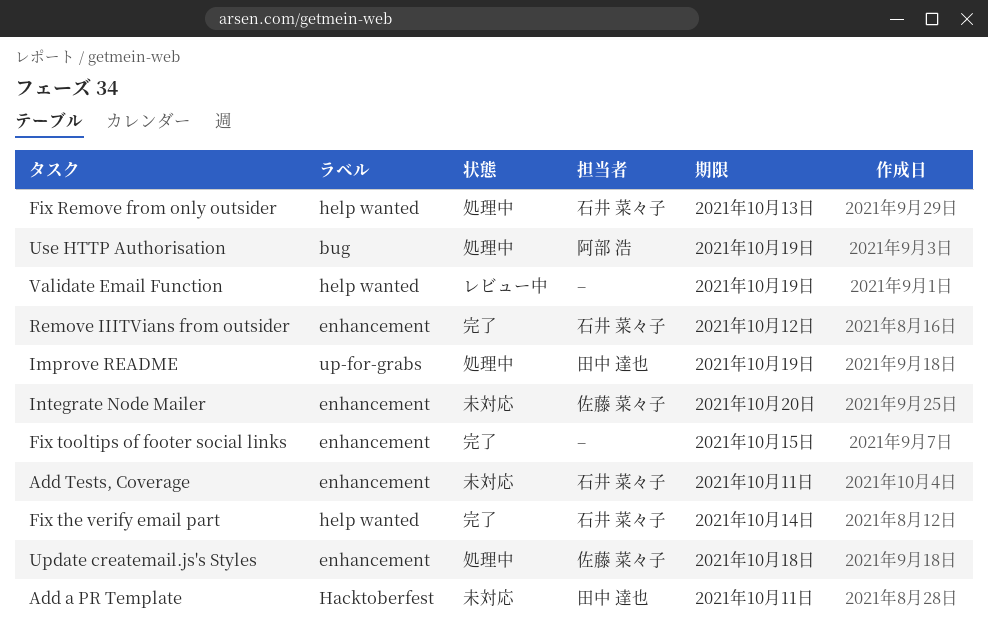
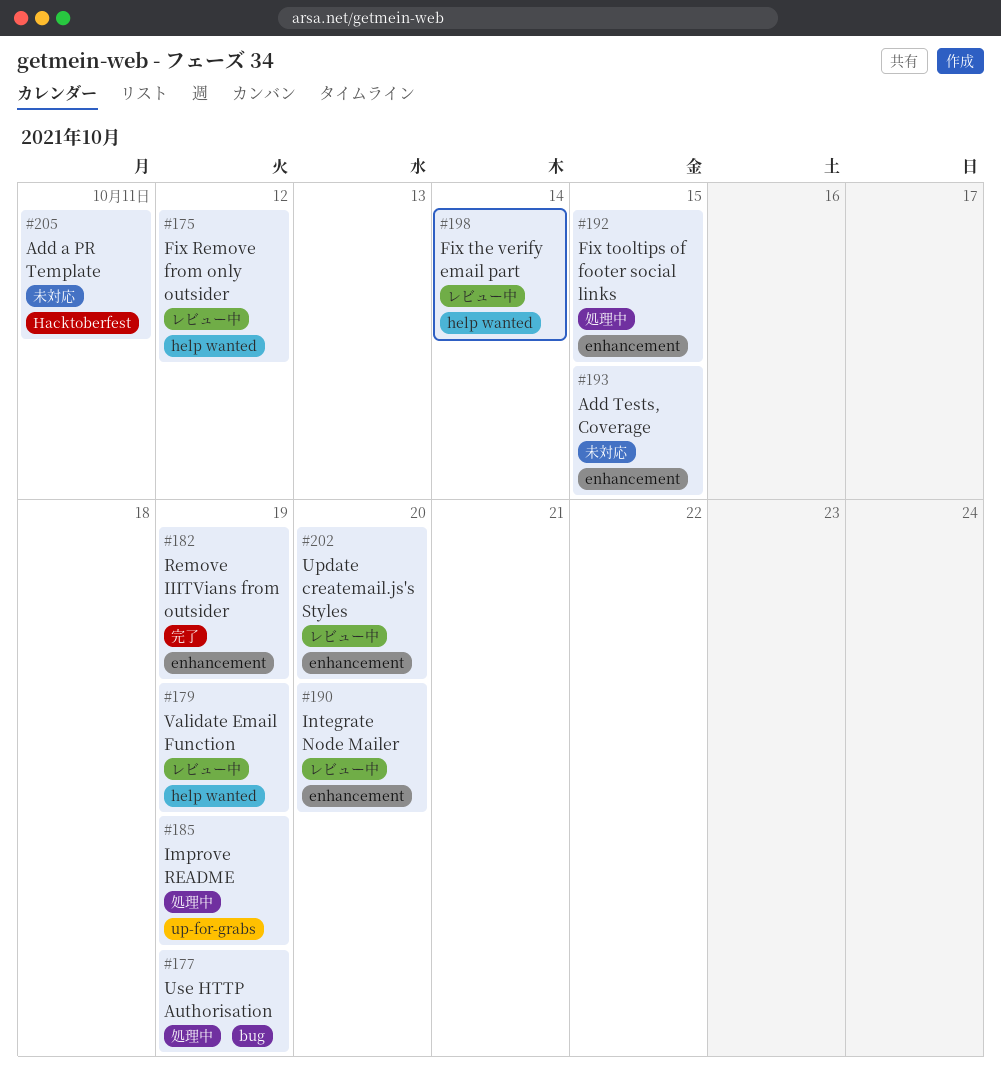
Add Tests, Coverage, due: Oct 11 -> Oct 15
Fix Remove from only outsider, status: 処理中 -> レビュー中
Fix Remove from only outsider, due: Oct 13 -> Oct 12
Fix the verify email part, status: 完了 -> レビュー中
Fix tooltips of footer social links, status: 完了 -> 処理中
Integrate Node Mailer, status: 未対応 -> レビュー中
Remove IIITVians from outsider, due: Oct 12 -> Oct 19
Update createmail.js's Styles, status: 処理中 -> レビュー中
Update createmail.js's Styles, due: Oct 18 -> Oct 20

